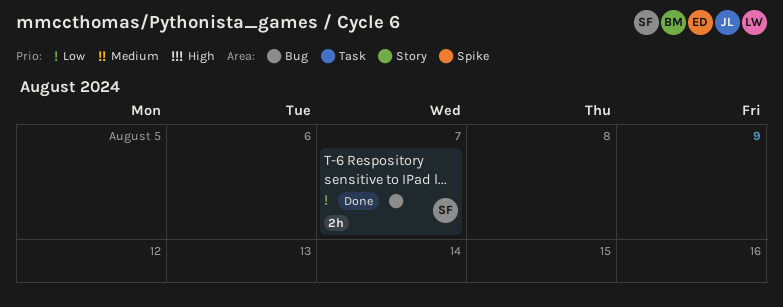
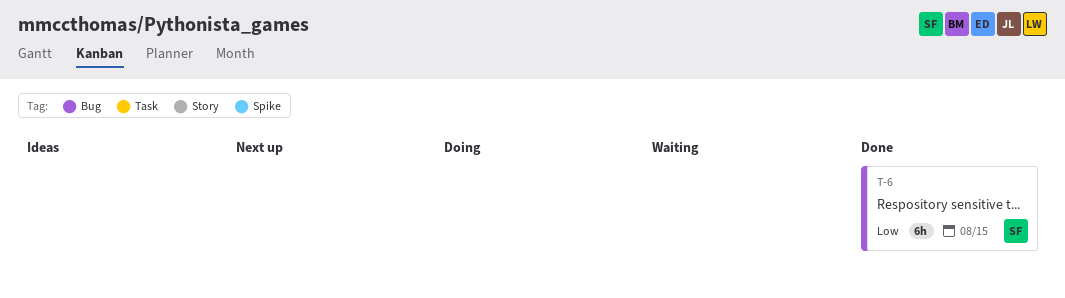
T-6, estimate: 2h -> 6h
T-6, due: Aug 7 -> Aug 15

